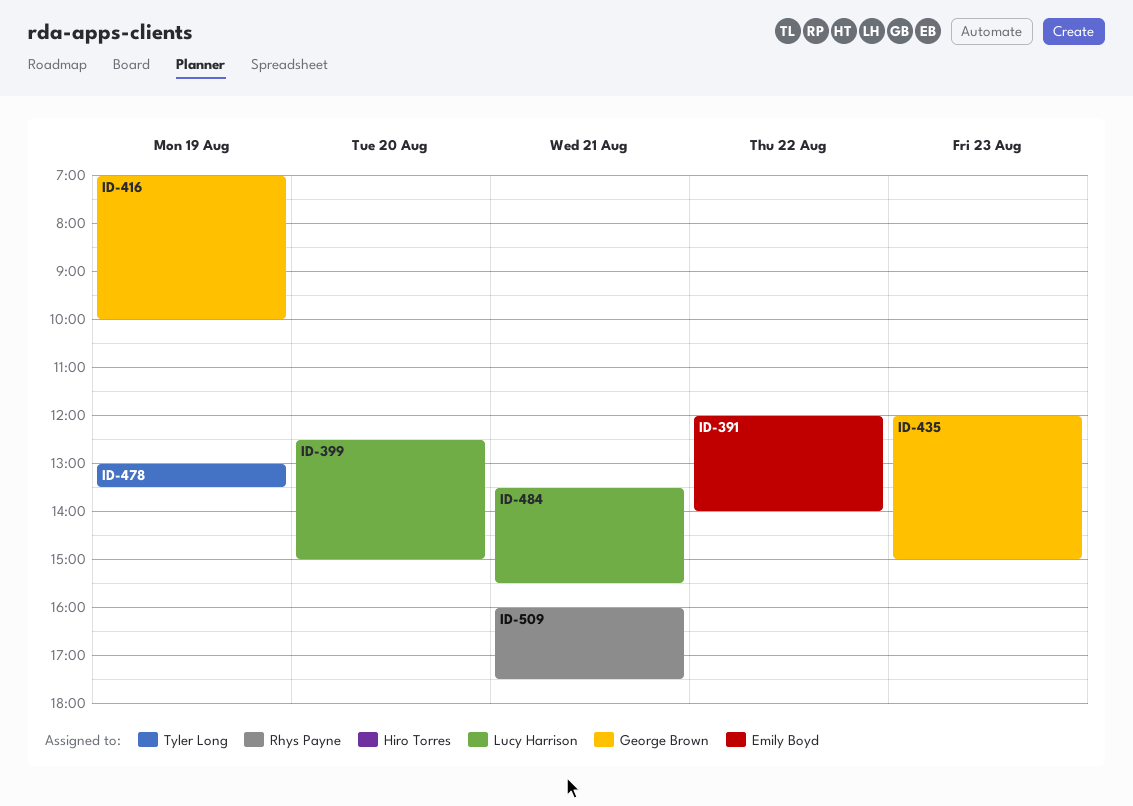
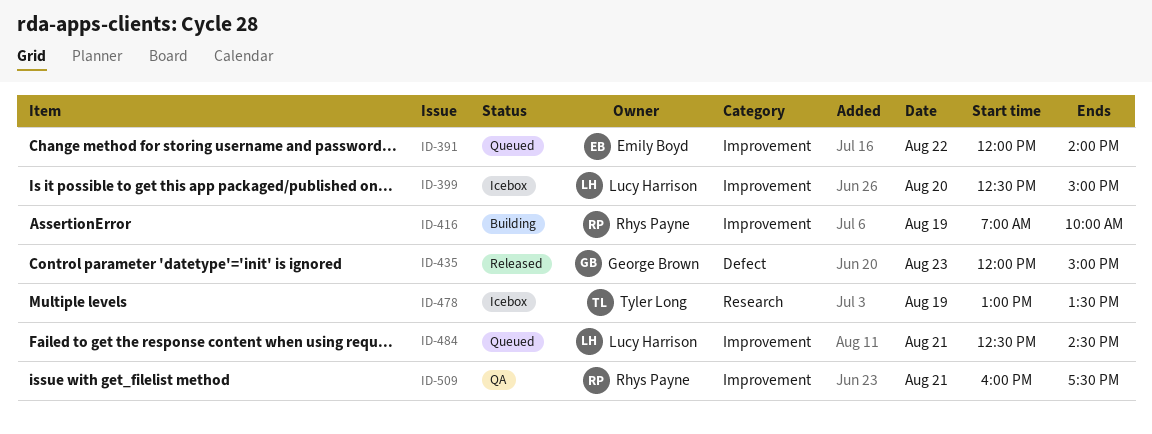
ID-416, owner: George Brown -> Rhys Payne
ID-484, begins: 13:30 -> 12:30
ID-484, ends: 15:30 -> 14:30

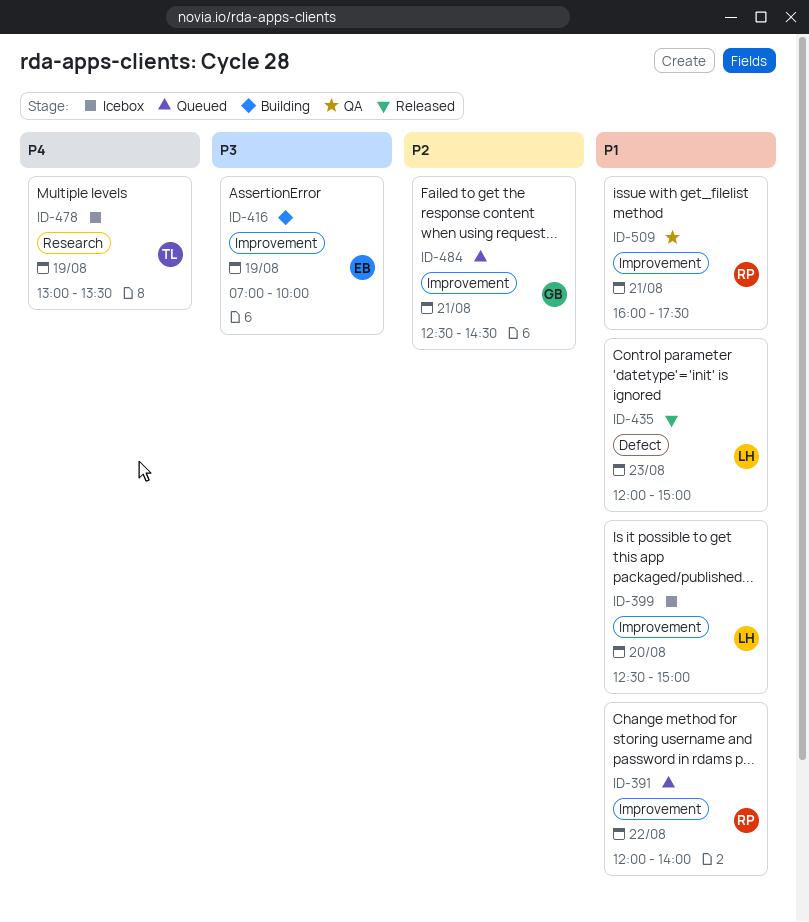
ID-391, owner: Emily Boyd -> Rhys Payne
ID-416, owner: Rhys Payne -> Emily Boyd
ID-435, owner: George Brown -> Lucy Harrison
ID-484, owner: Lucy Harrison -> George Brown

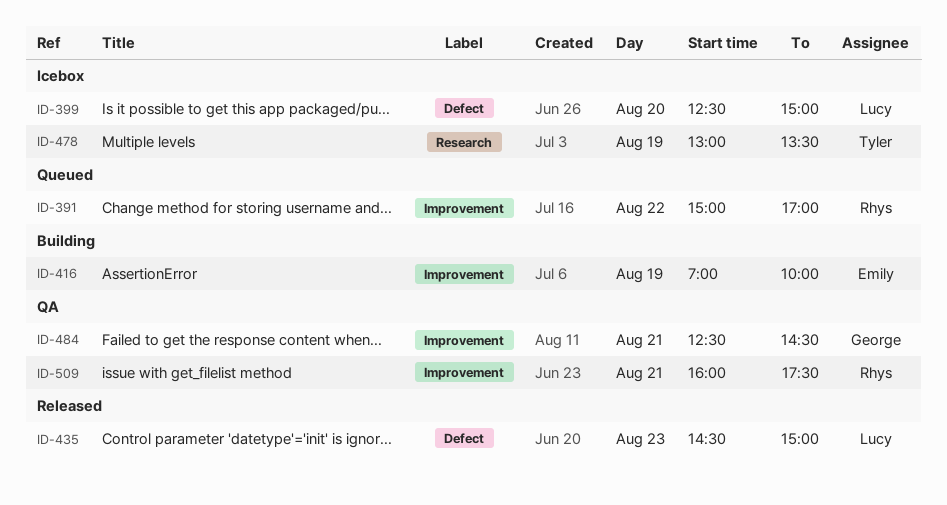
ID-391, begins: 12:00 -> 15:00
ID-391, ends: 14:00 -> 17:00
ID-399, label: Improvement -> Defect
ID-435, begins: 12:00 -> 14:30
ID-484, status: Queued -> QA

